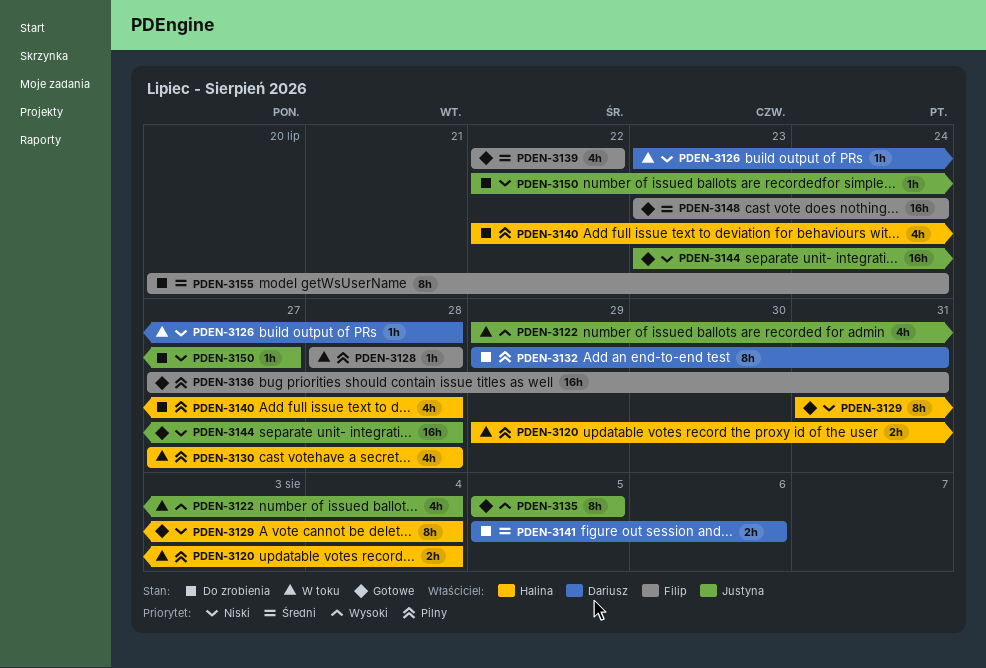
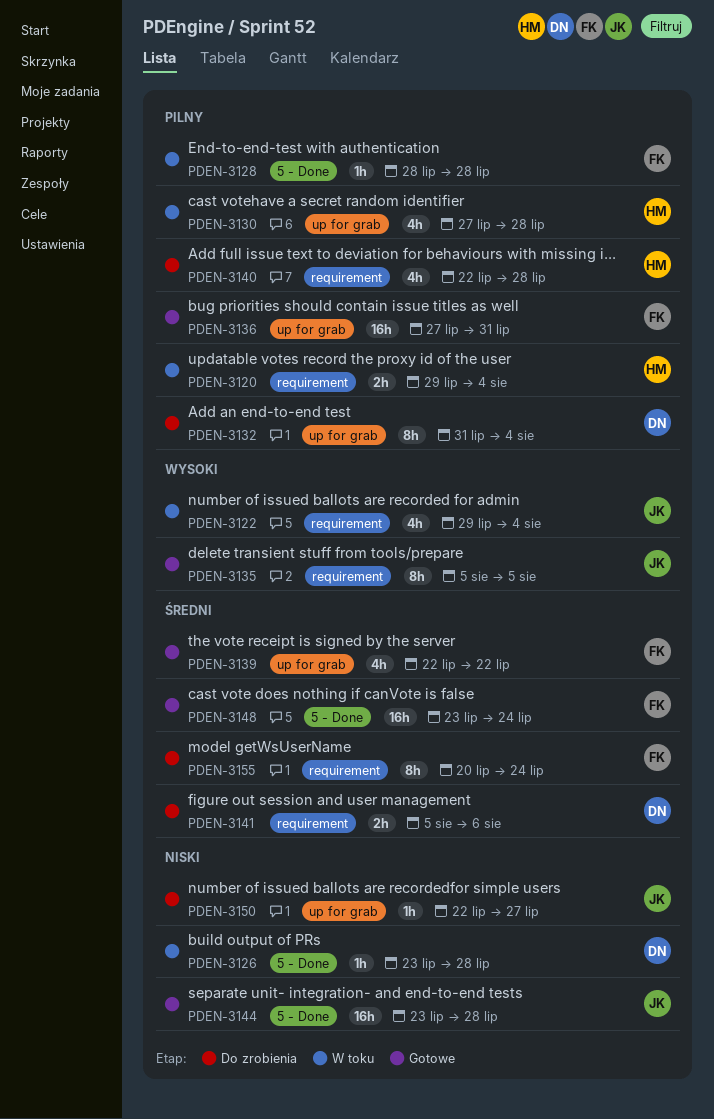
PDEN-3129: present -> none
PDEN-3132, start: Jul 29 -> Jul 31
PDEN-3132, due: Jul 31 -> Aug 4

